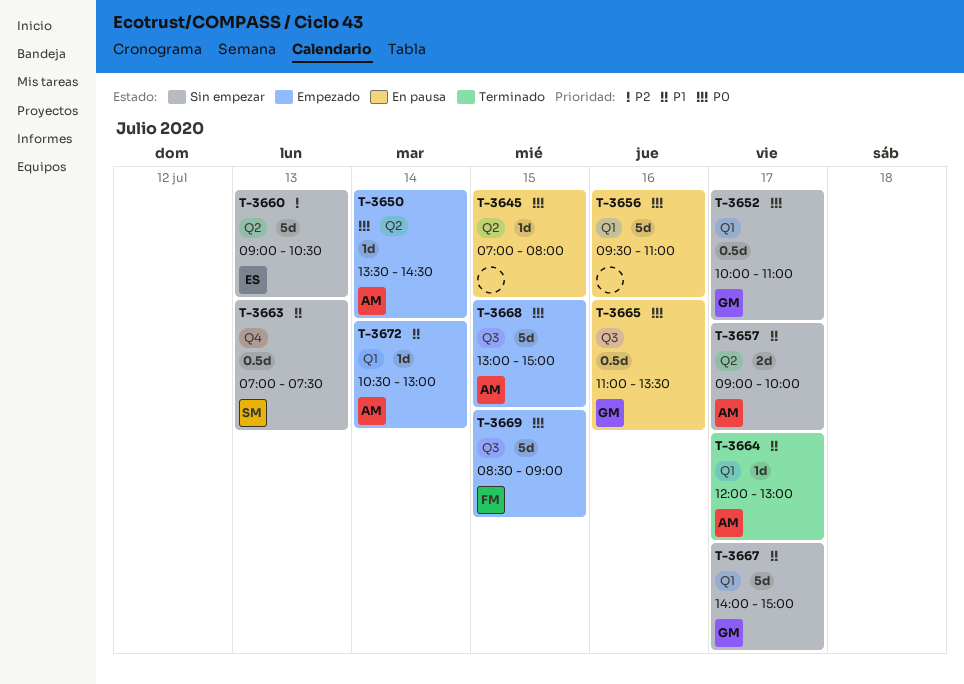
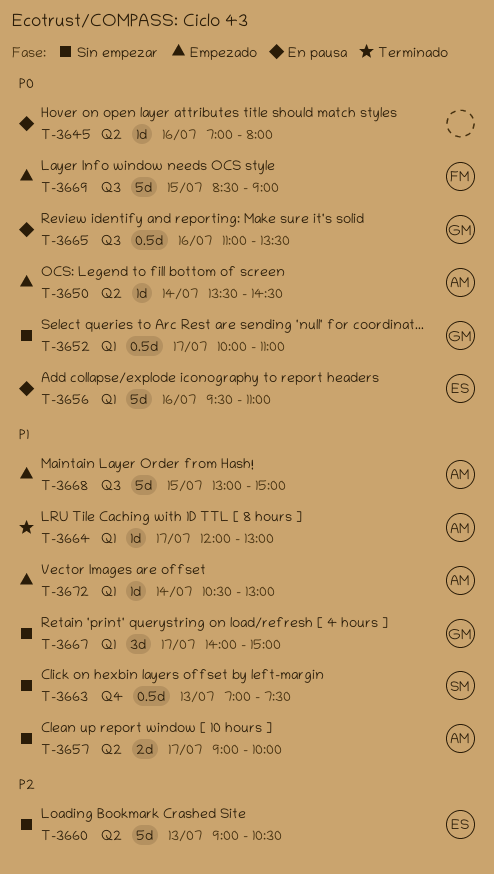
T-3645, day: Jul 15 -> Jul 16
T-3656, owner: none -> ES
T-3667, estimate: 5d -> 3d
T-3668, priority: P0 -> P1

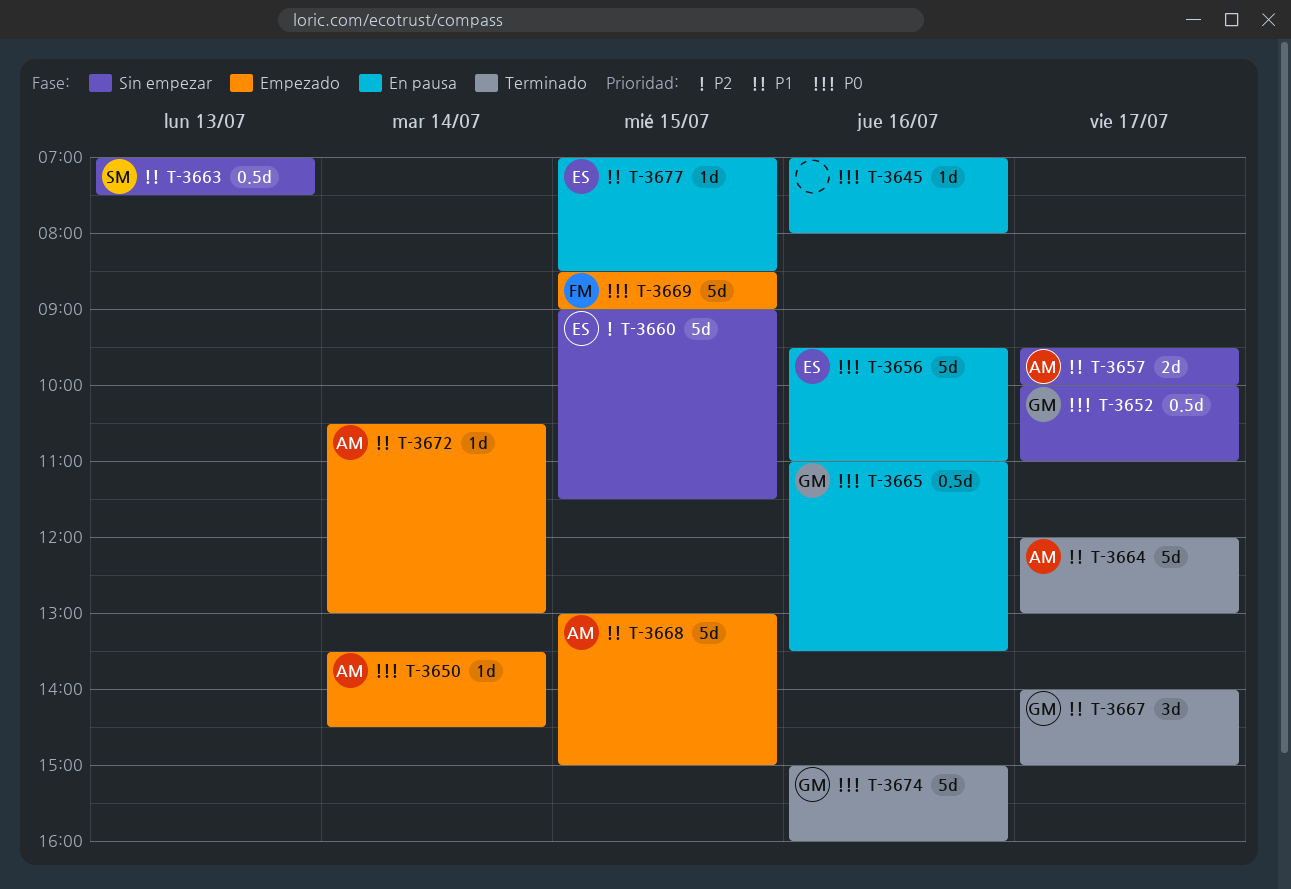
T-3657, begins: 09:00 -> 09:30
T-3660, day: Jul 13 -> Jul 15
T-3660, ends: 10:30 -> 11:30
T-3664, estimate: 1d -> 5d
T-3667, status: Sin empezar -> Terminado
T-3674: none -> present
T-3677: none -> present

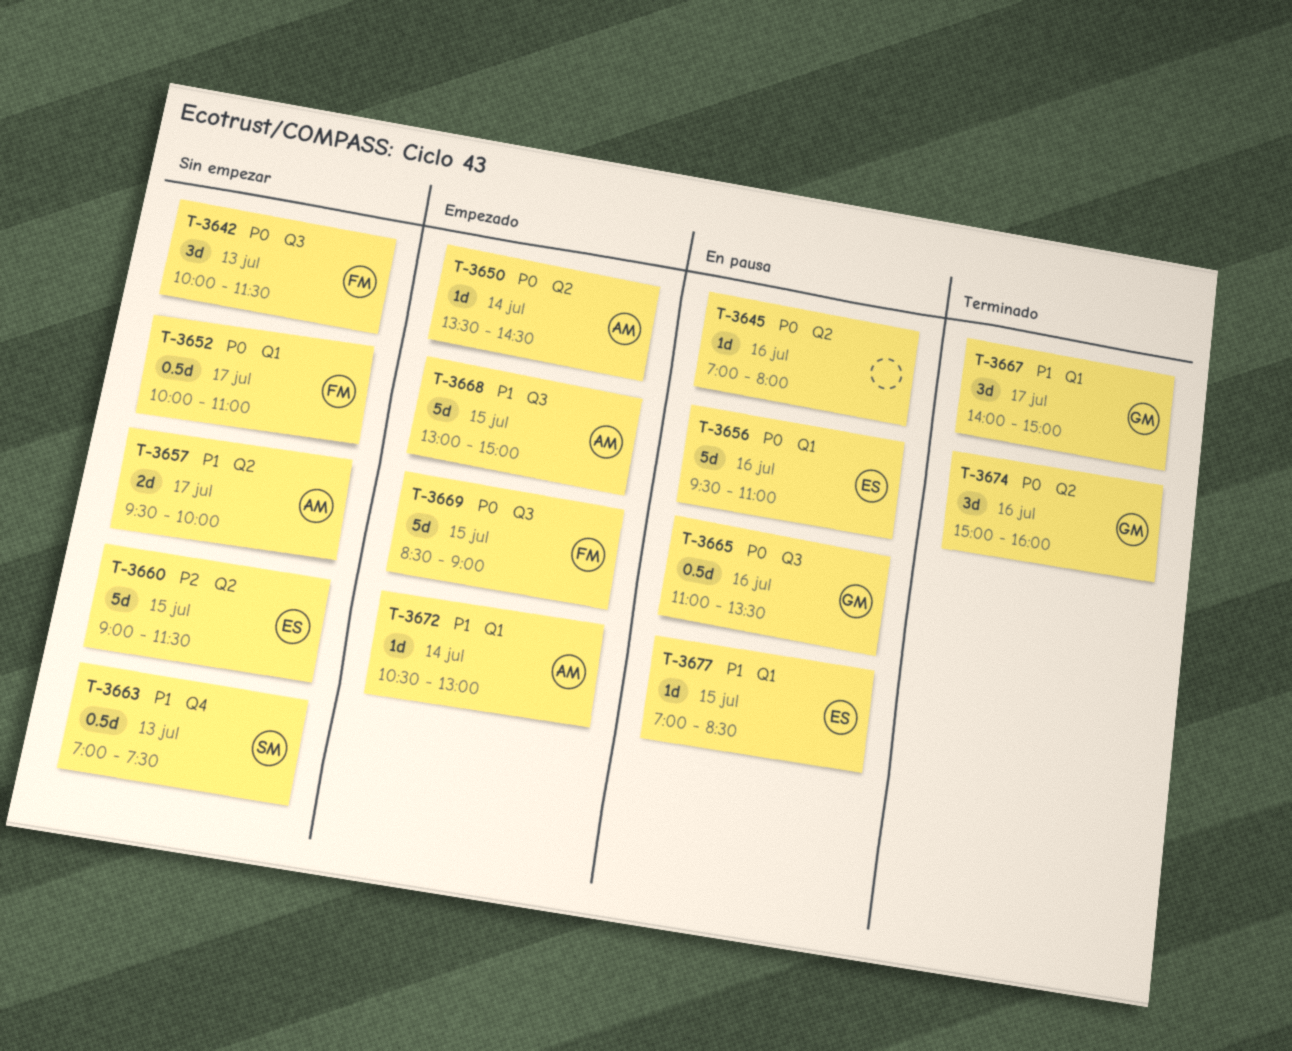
T-3642: none -> present
T-3652, owner: GM -> FM
T-3664: present -> none
T-3674, estimate: 5d -> 3d

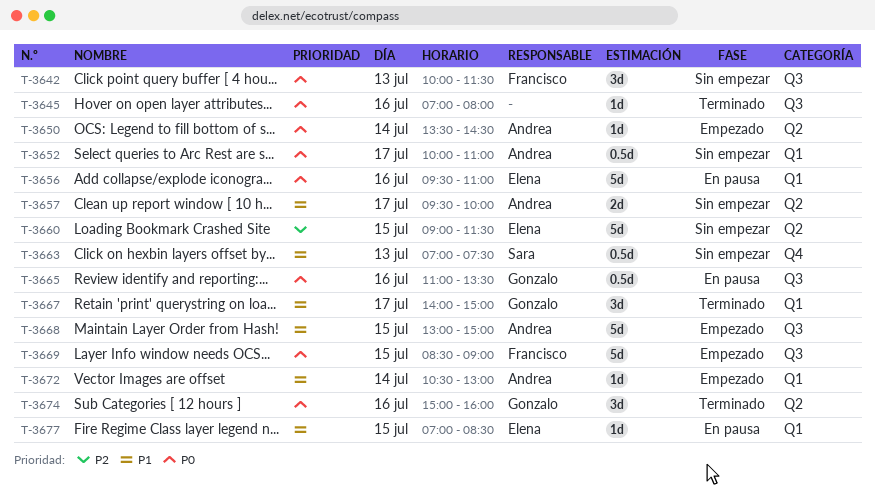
T-3645, status: En pausa -> Terminado
T-3645, label: Q2 -> Q3
T-3652, owner: Francisco -> Andrea

